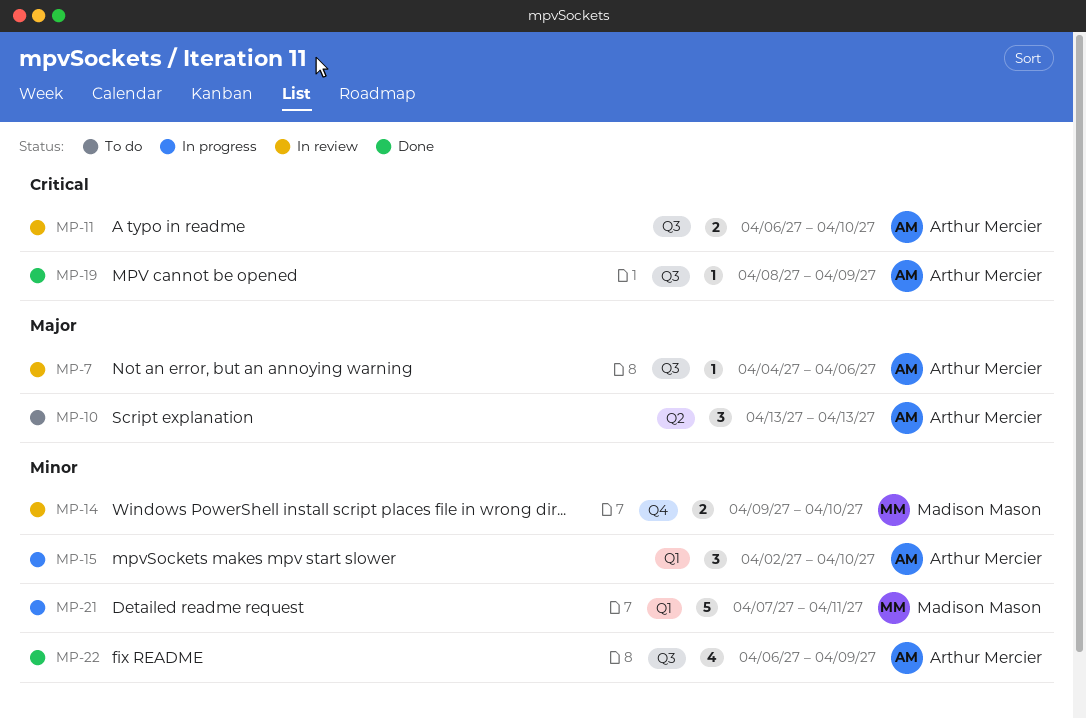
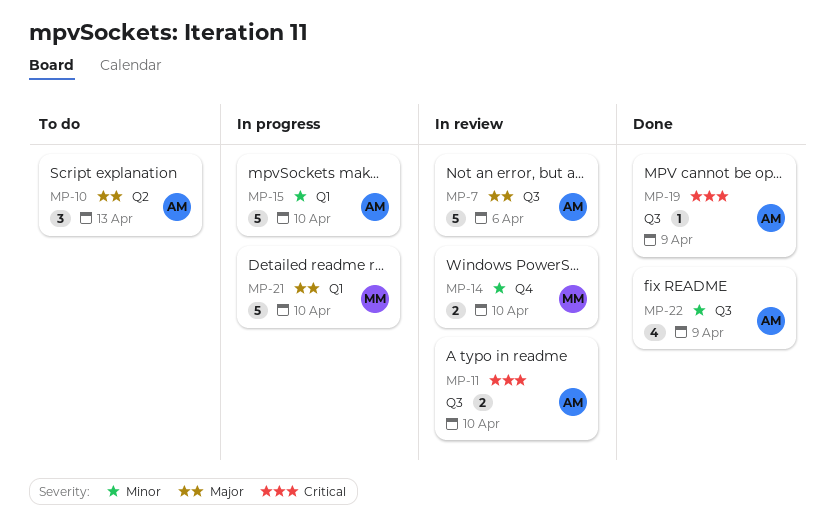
MP-7, estimate: 1 -> 5
MP-15, estimate: 3 -> 5
MP-21, priority: Minor -> Major
MP-21, due: Apr 11 -> Apr 10

